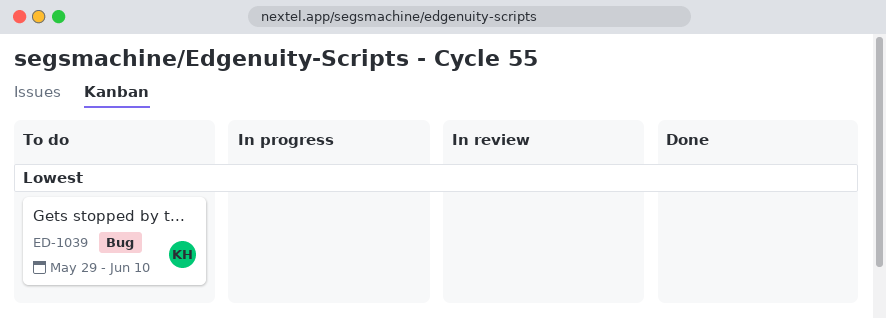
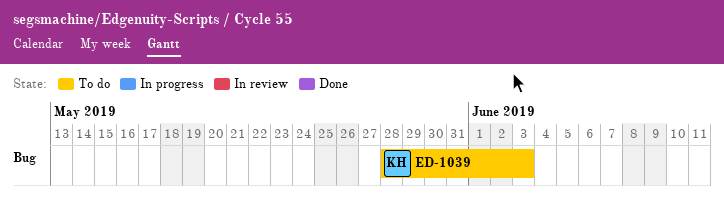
ED-1039, start: May 29 -> May 28
ED-1039, due: Jun 10 -> Jun 3

